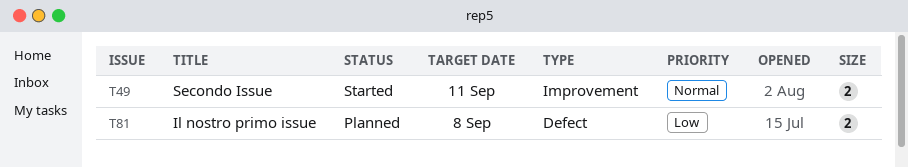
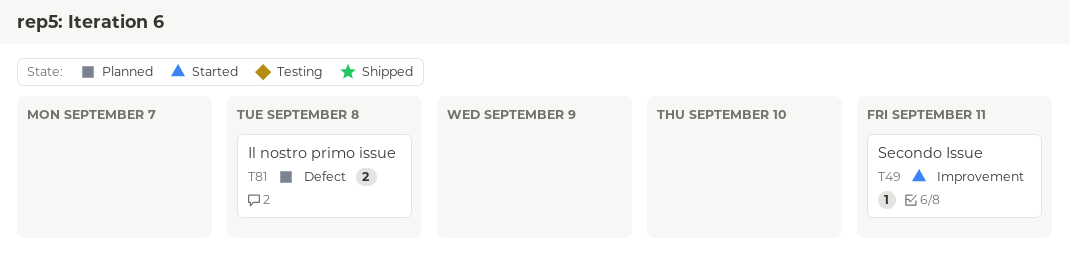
T49, estimate: 2 -> 1

